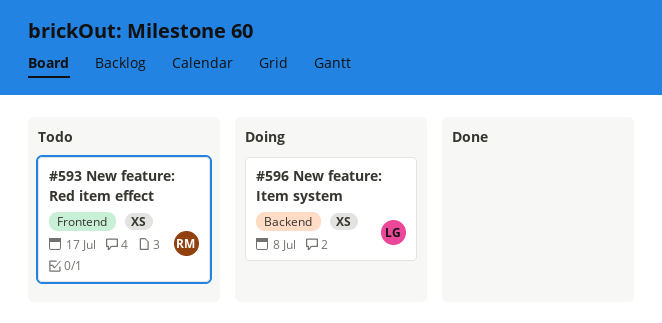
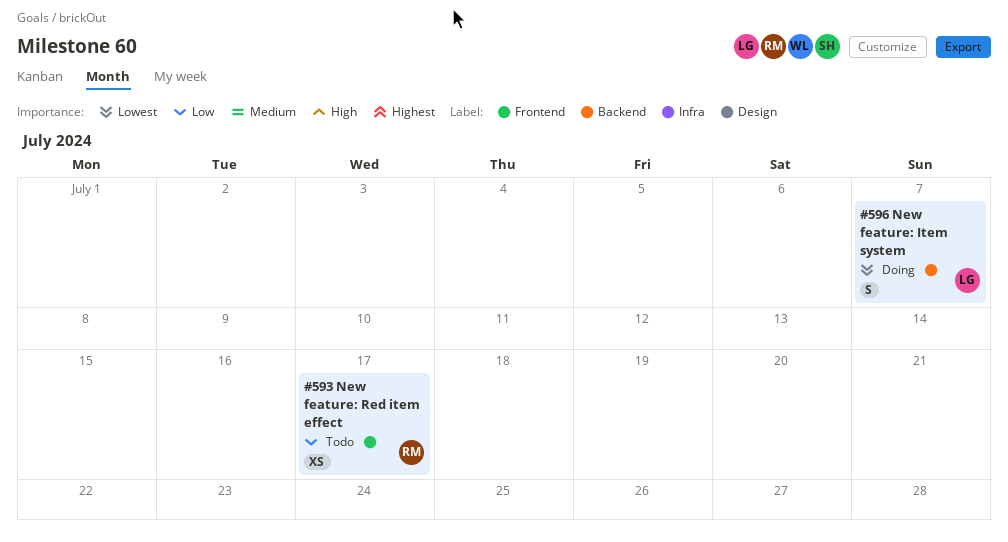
#596, estimate: XS -> S
#596, due: Jul 8 -> Jul 7

